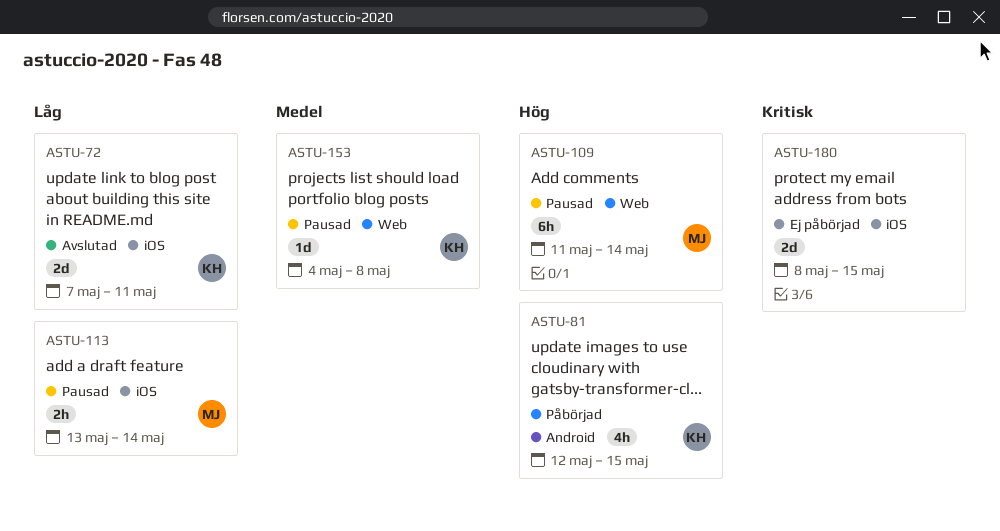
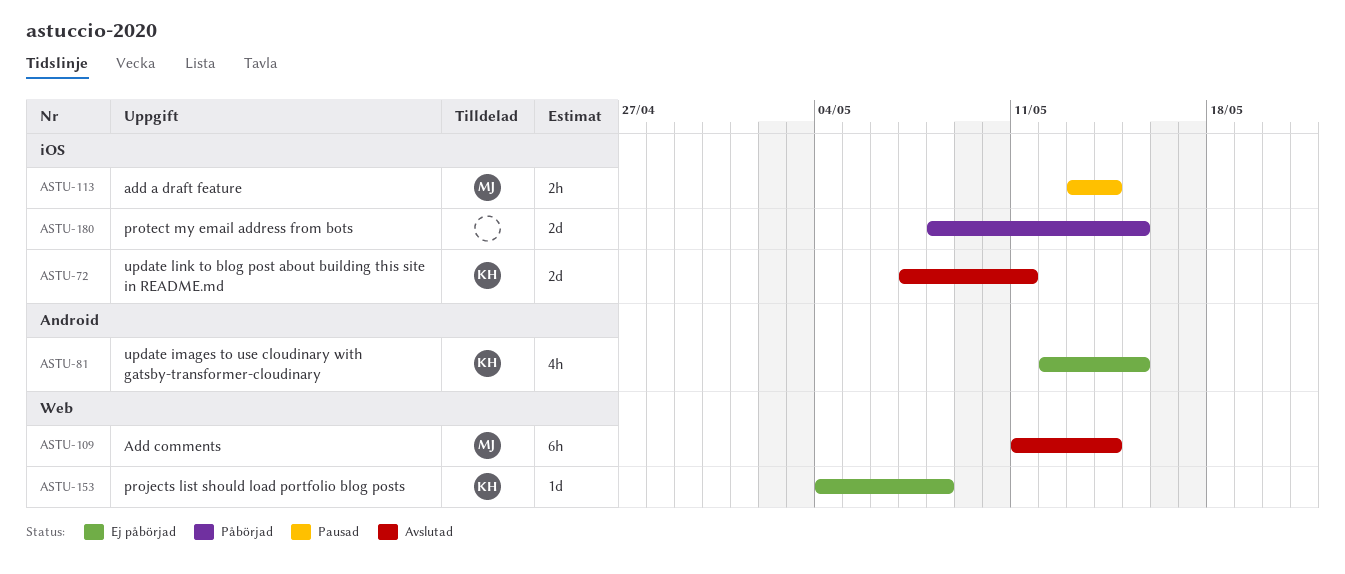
ASTU-81, status: Påbörjad -> Ej påbörjad
ASTU-109, status: Pausad -> Avslutad
ASTU-153, status: Pausad -> Ej påbörjad
ASTU-180, status: Ej påbörjad -> Påbörjad

